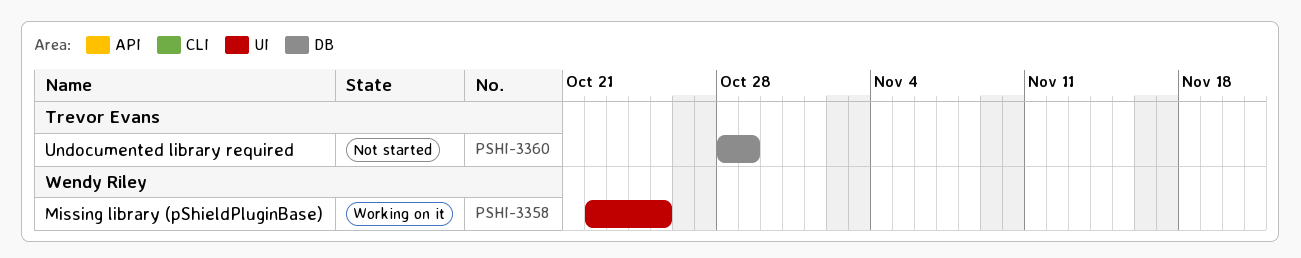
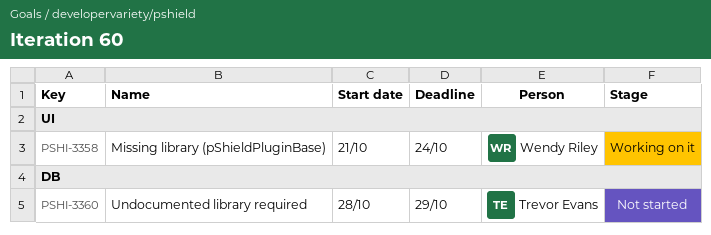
PSHI-3358, start: Oct 22 -> Oct 21
PSHI-3358, due: Oct 25 -> Oct 24

